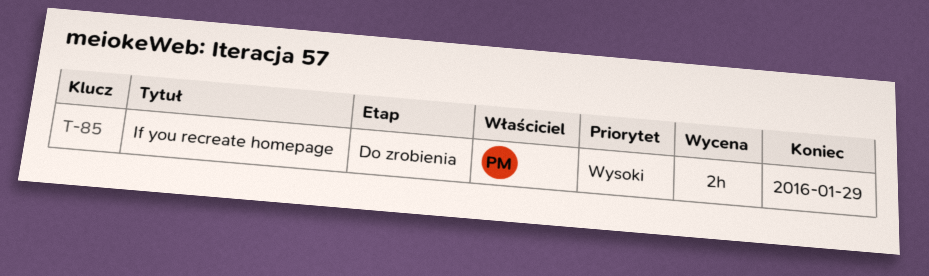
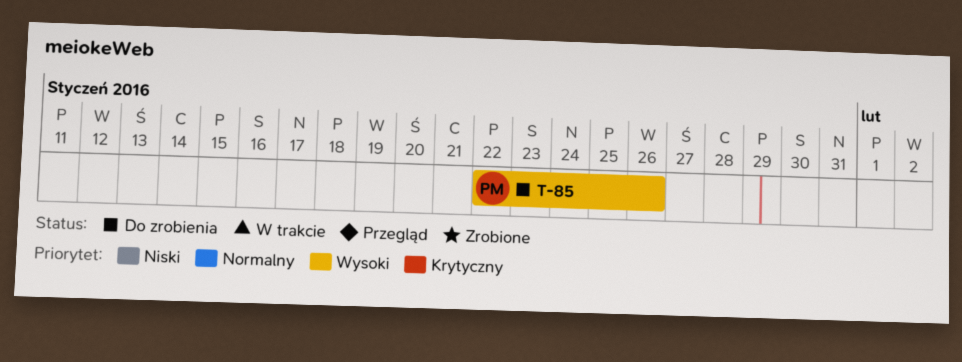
T-85, due: Jan 29 -> Jan 26

